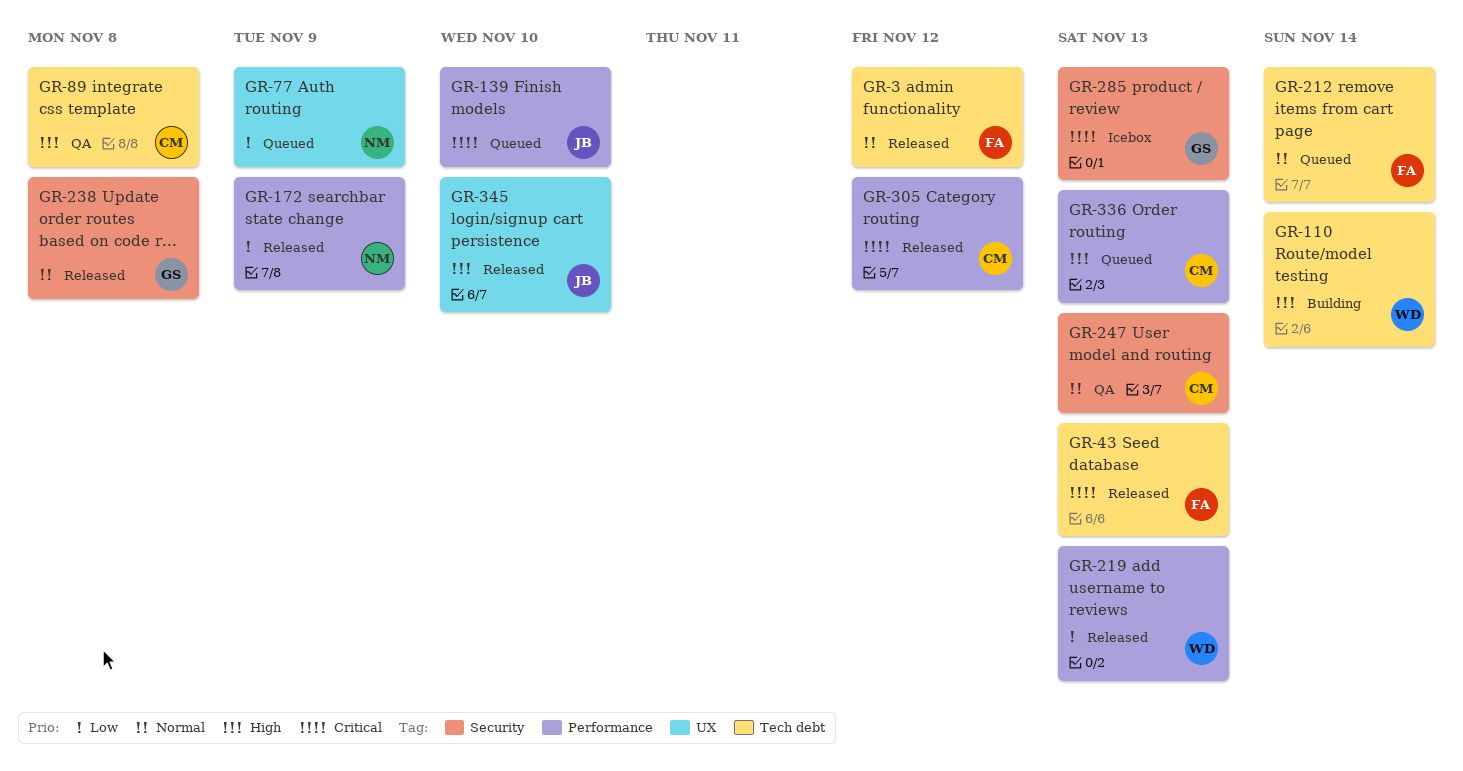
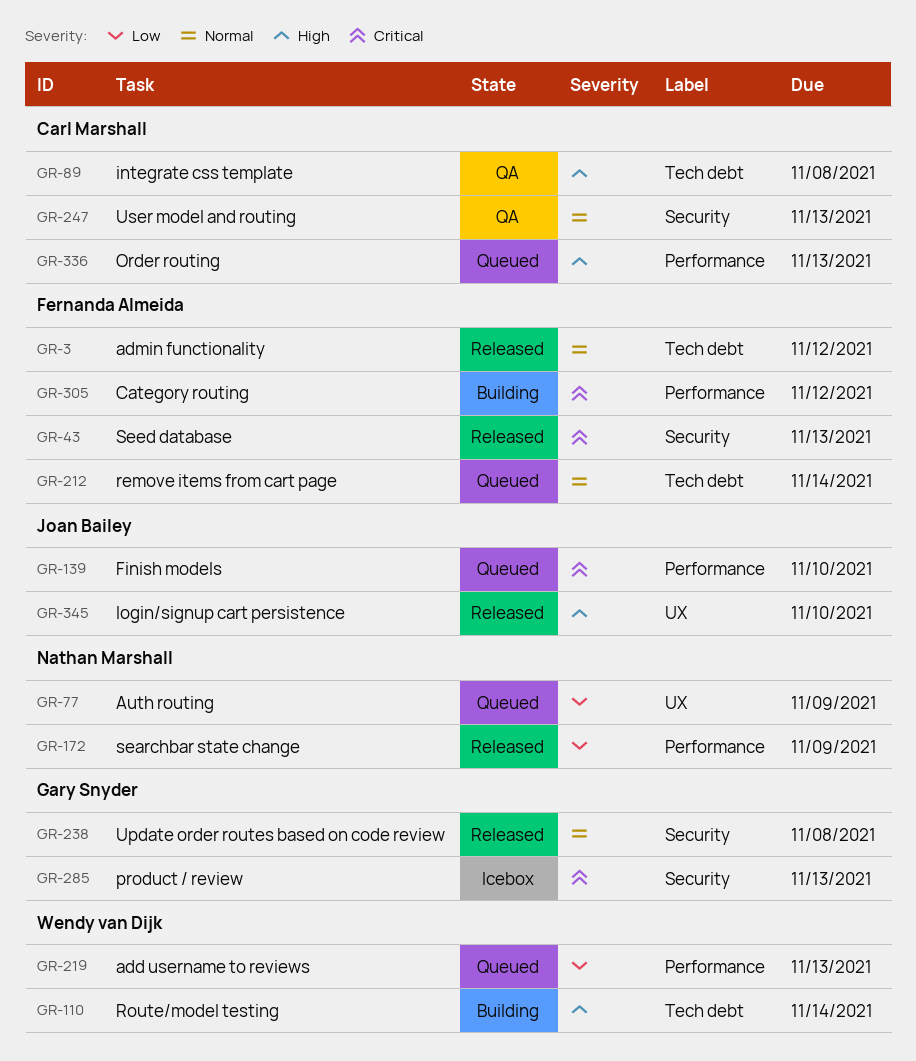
GR-43, label: Tech debt -> Security
GR-219, status: Released -> Queued
GR-305, status: Released -> Building
GR-305, owner: Carl Marshall -> Fernanda Almeida

